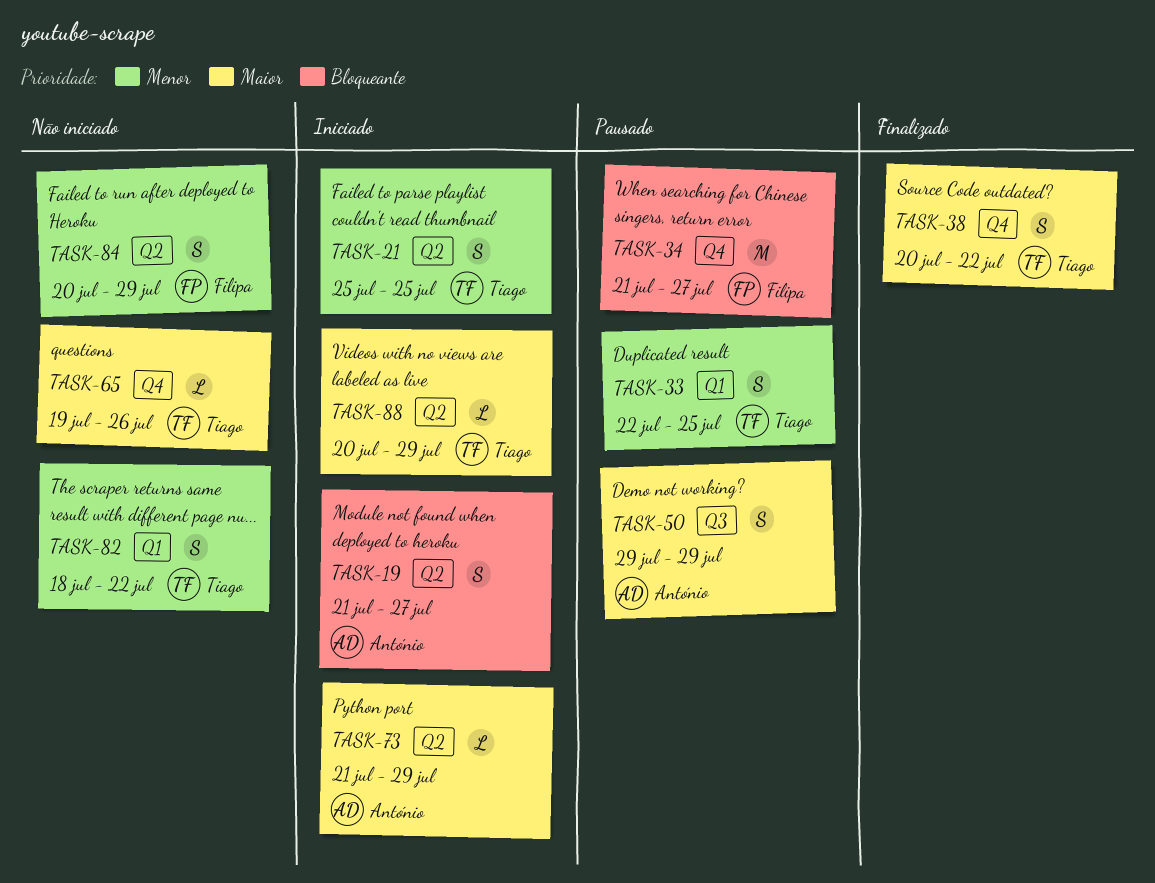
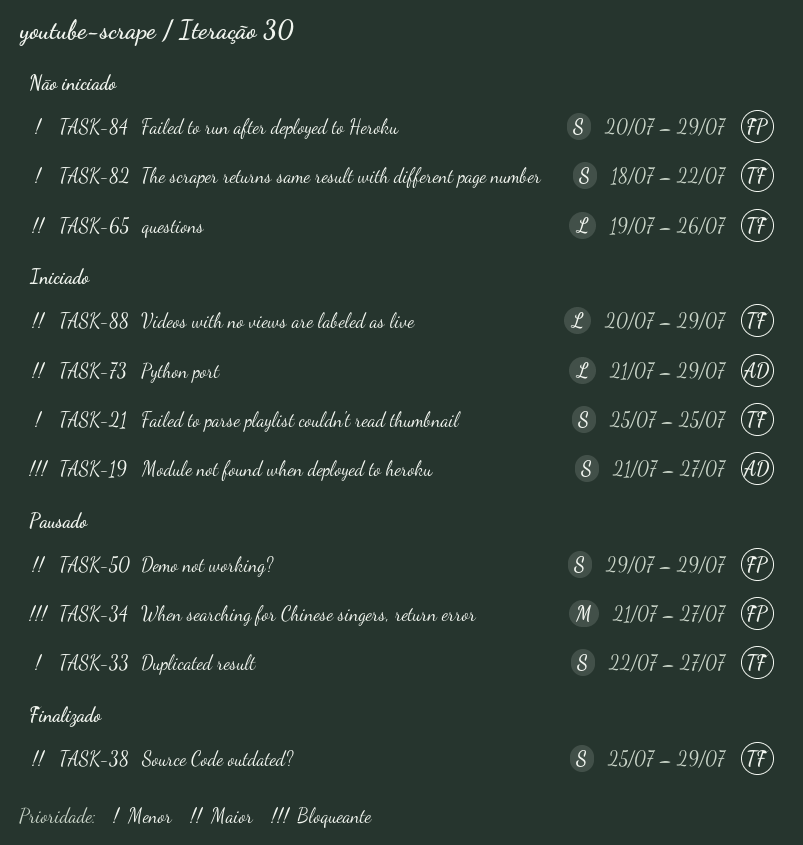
TASK-33, due: Jul 25 -> Jul 27
TASK-38, start: Jul 20 -> Jul 25
TASK-38, due: Jul 22 -> Jul 29
TASK-50, owner: António -> Filipa

